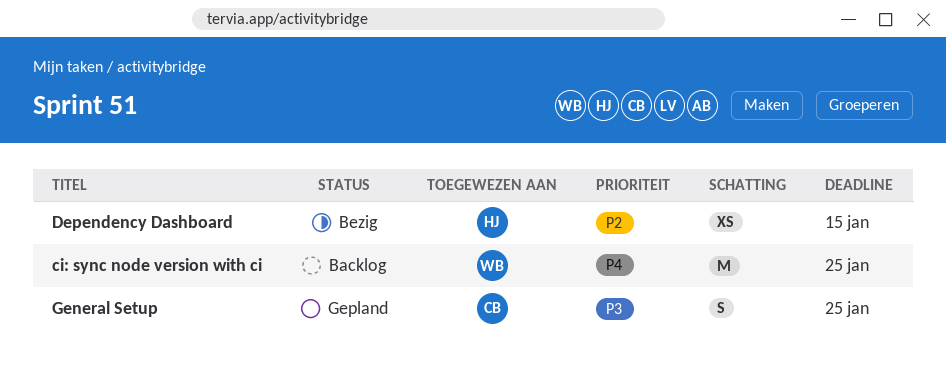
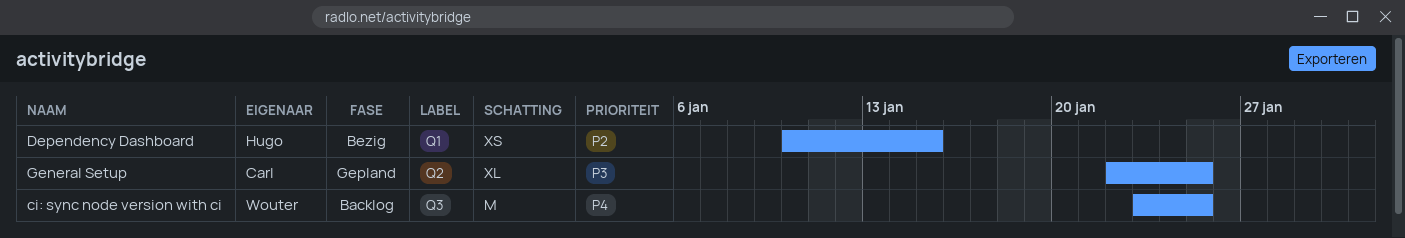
General Setup, estimate: S -> XL

